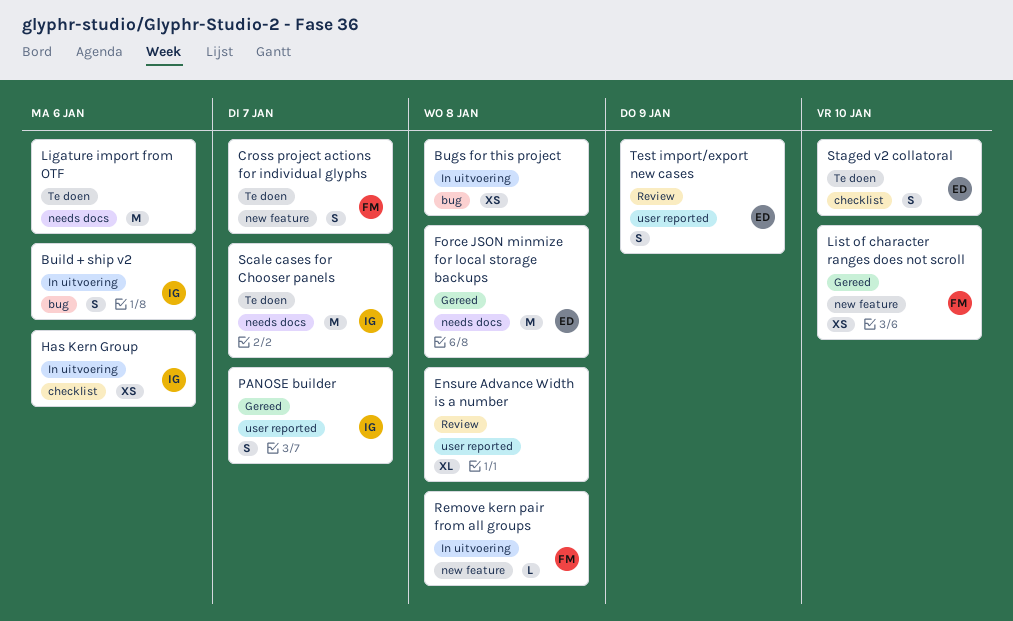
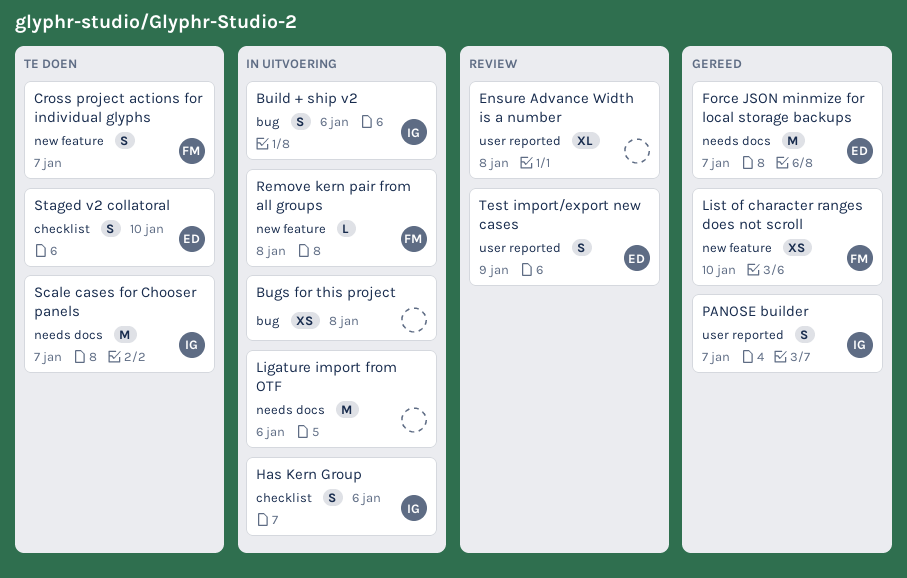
Force JSON minmize for local storage backups, due: Jan 8 -> Jan 7
Has Kern Group, estimate: XS -> S
Ligature import from OTF, status: Te doen -> In uitvoering

